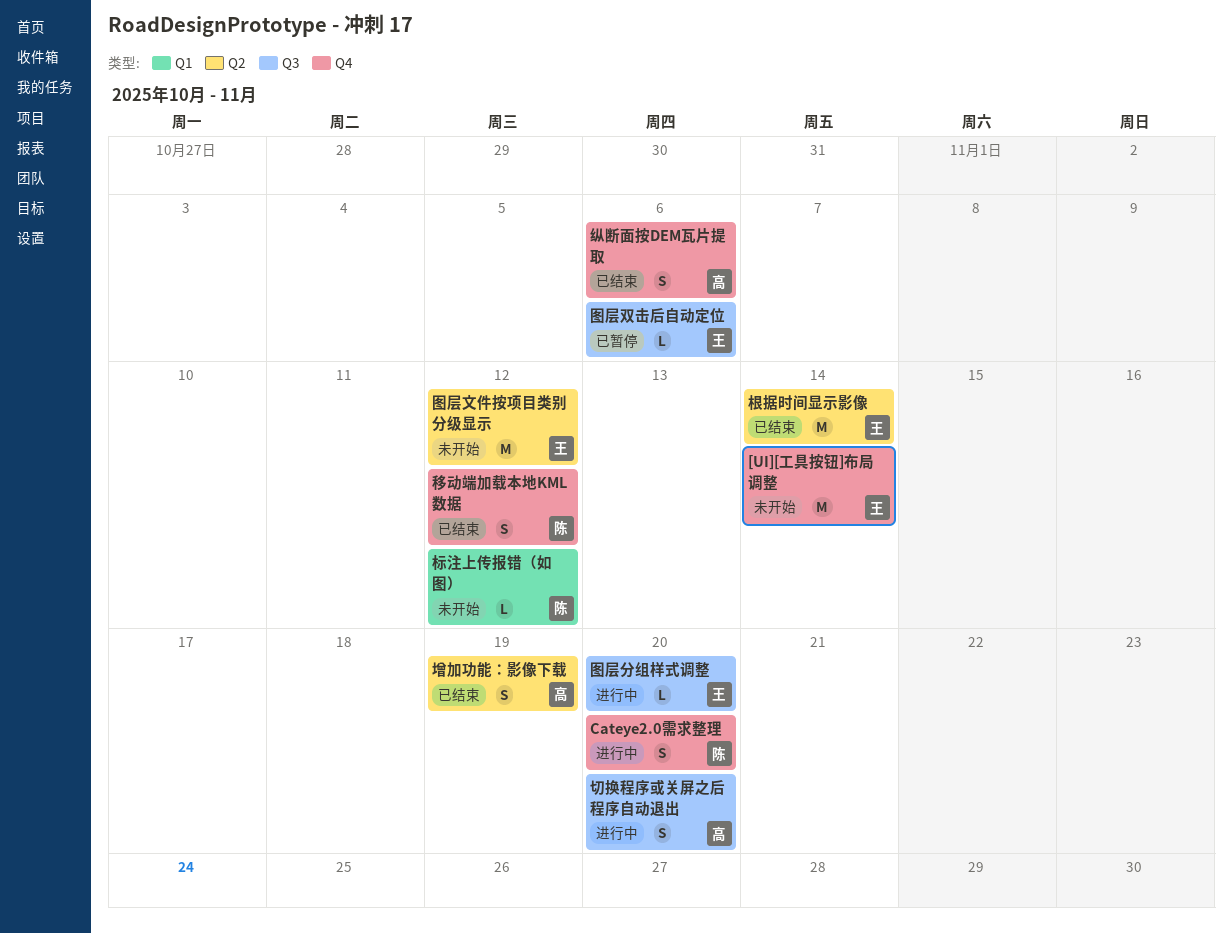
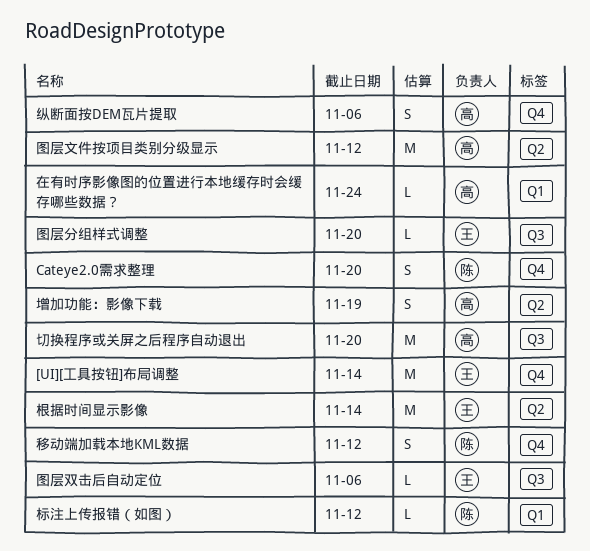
切换程序或关屏之后程序自动退出, estimate: S -> M
图层文件按项目类别分级显示, owner: 王 -> 高
在有时序影像图的位置进行本地缓存时会缓存哪些数据？: none -> present

